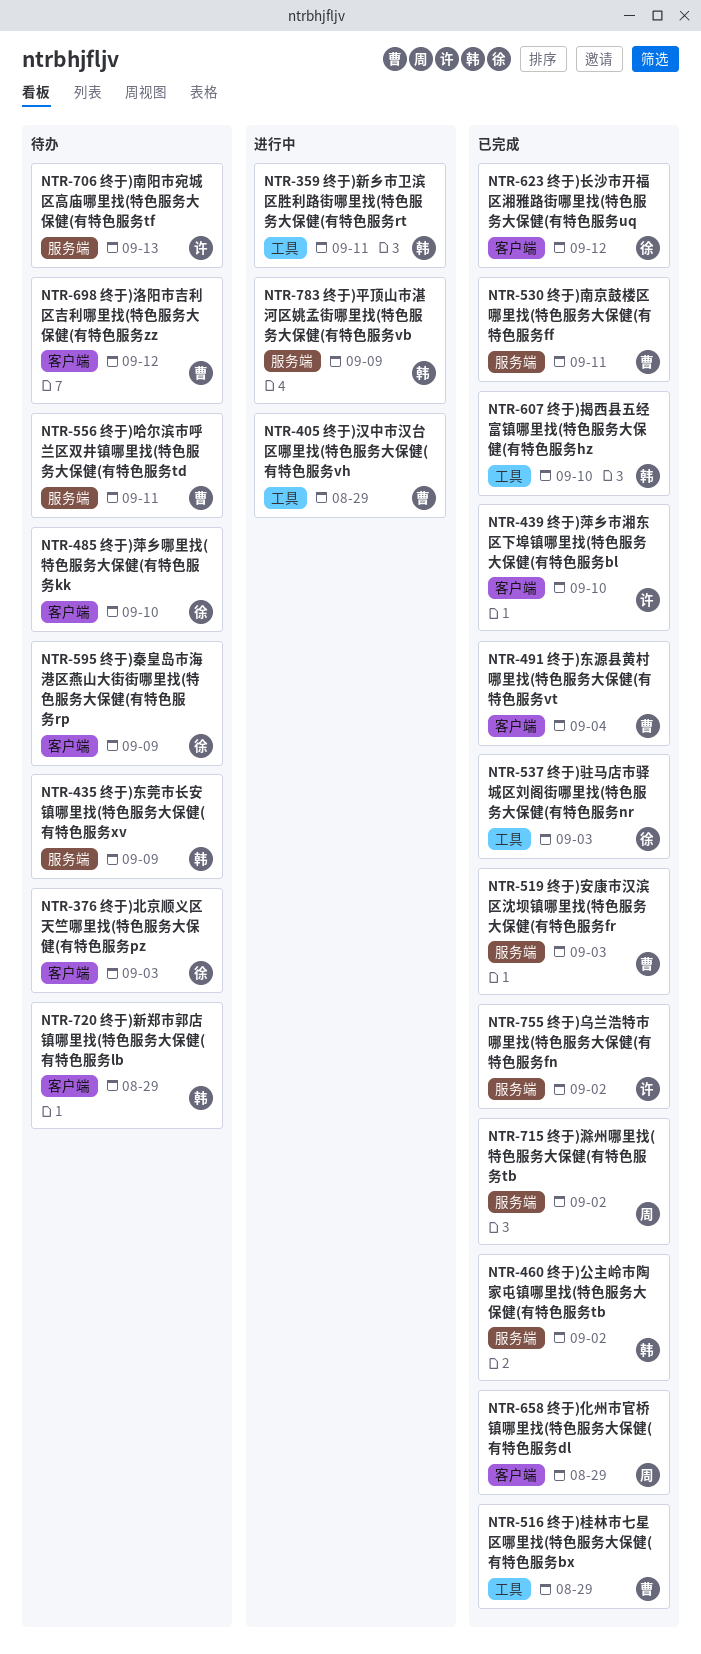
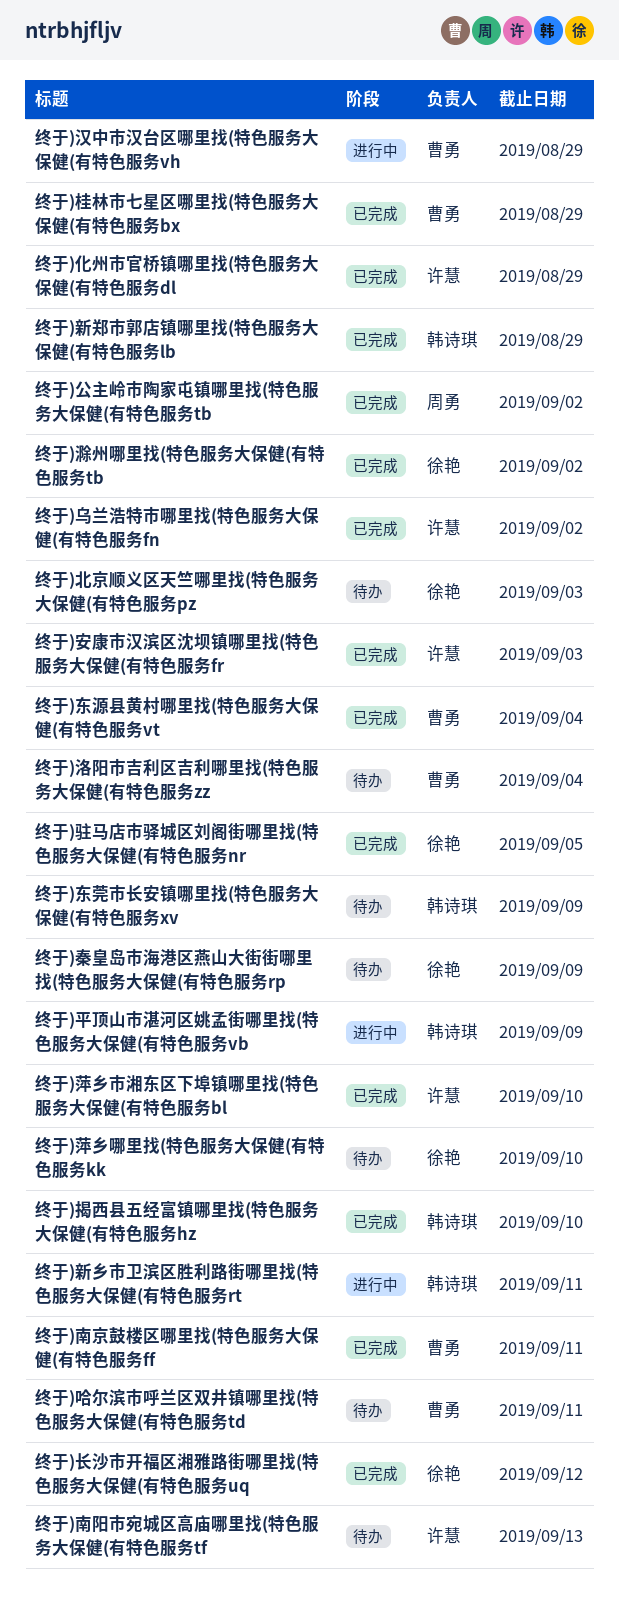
终于)公主岭市陶家屯镇哪里找(特色服务大保健(有特色服务tb, owner: 韩诗琪 -> 周勇
终于)化州市官桥镇哪里找(特色服务大保健(有特色服务dl, owner: 周勇 -> 许慧
终于)安康市汉滨区沈坝镇哪里找(特色服务大保健(有特色服务fr, owner: 曹勇 -> 许慧
终于)新郑市郭店镇哪里找(特色服务大保健(有特色服务lb, status: 待办 -> 已完成
终于)洛阳市吉利区吉利哪里找(特色服务大保健(有特色服务zz, due: Sep 12 -> Sep 4
终于)滁州哪里找(特色服务大保健(有特色服务tb, owner: 周勇 -> 徐艳
终于)驻马店市驿城区刘阁街哪里找(特色服务大保健(有特色服务nr, due: Sep 3 -> Sep 5

